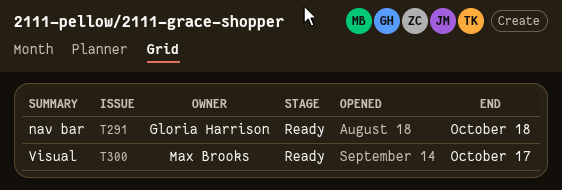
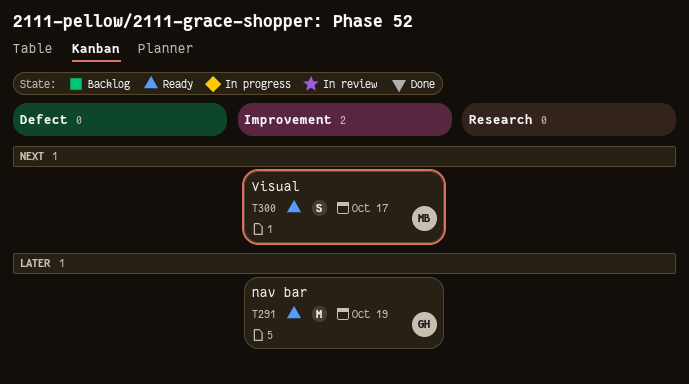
T291, due: Oct 18 -> Oct 19

